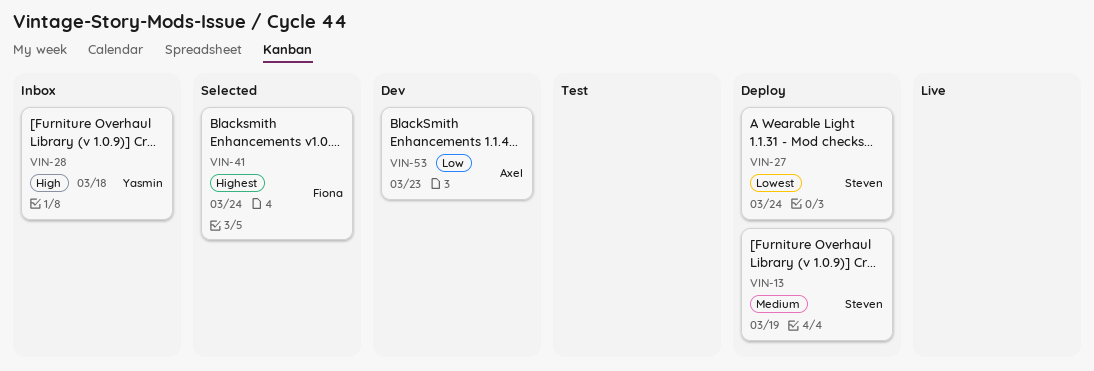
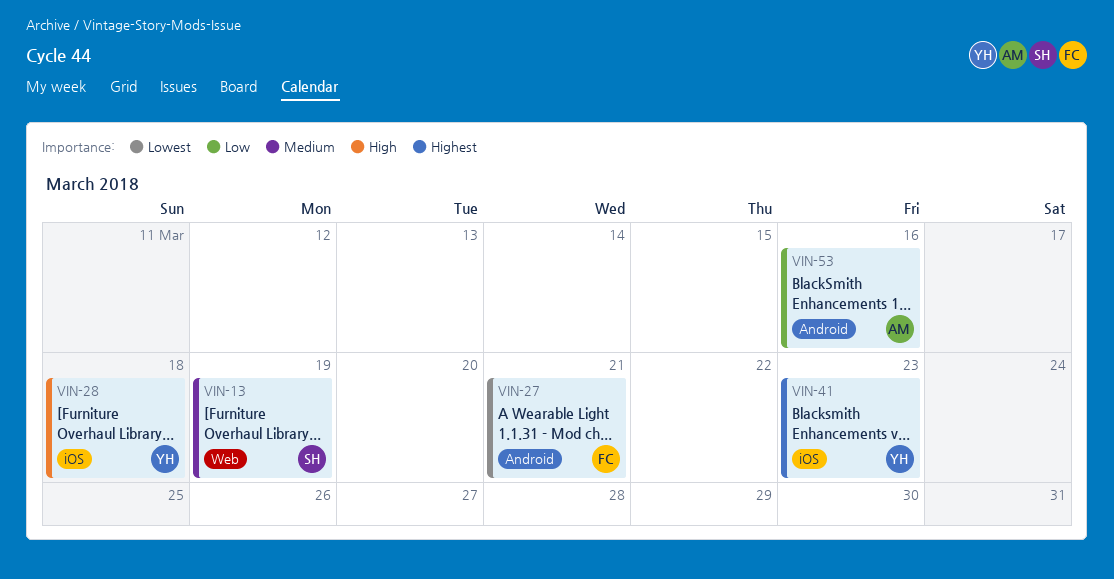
VIN-27, owner: Steven -> Fiona
VIN-27, due: Mar 24 -> Mar 21
VIN-41, owner: Fiona -> Yasmin
VIN-41, due: Mar 24 -> Mar 23
VIN-53, due: Mar 23 -> Mar 16

